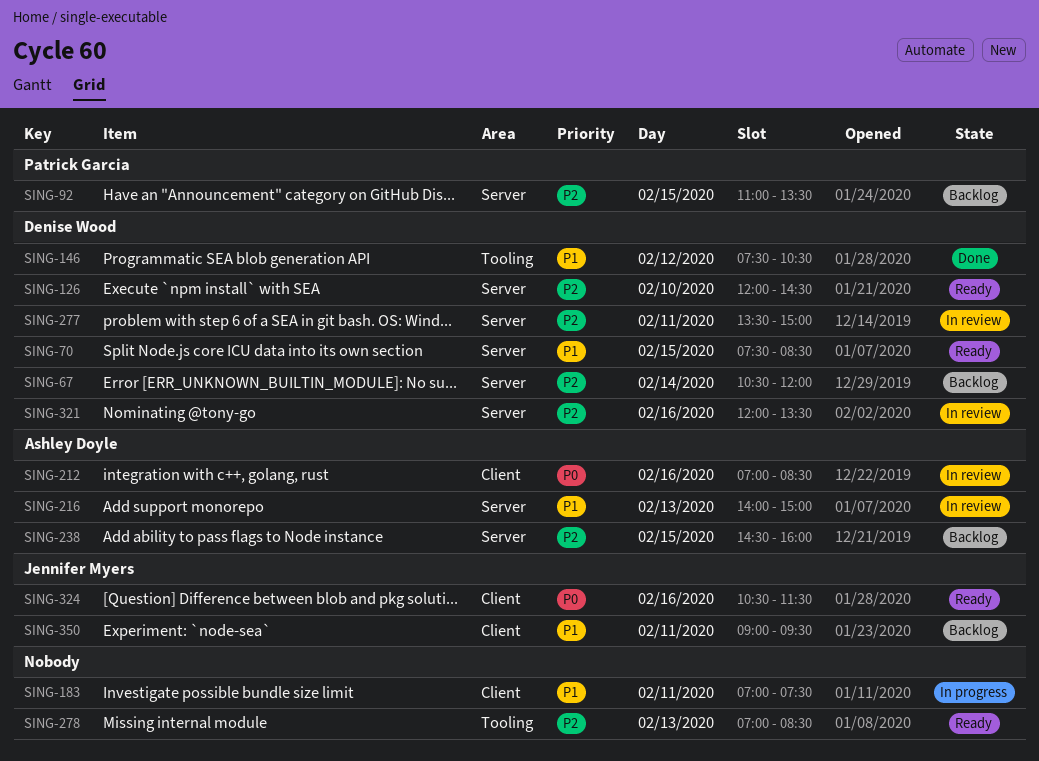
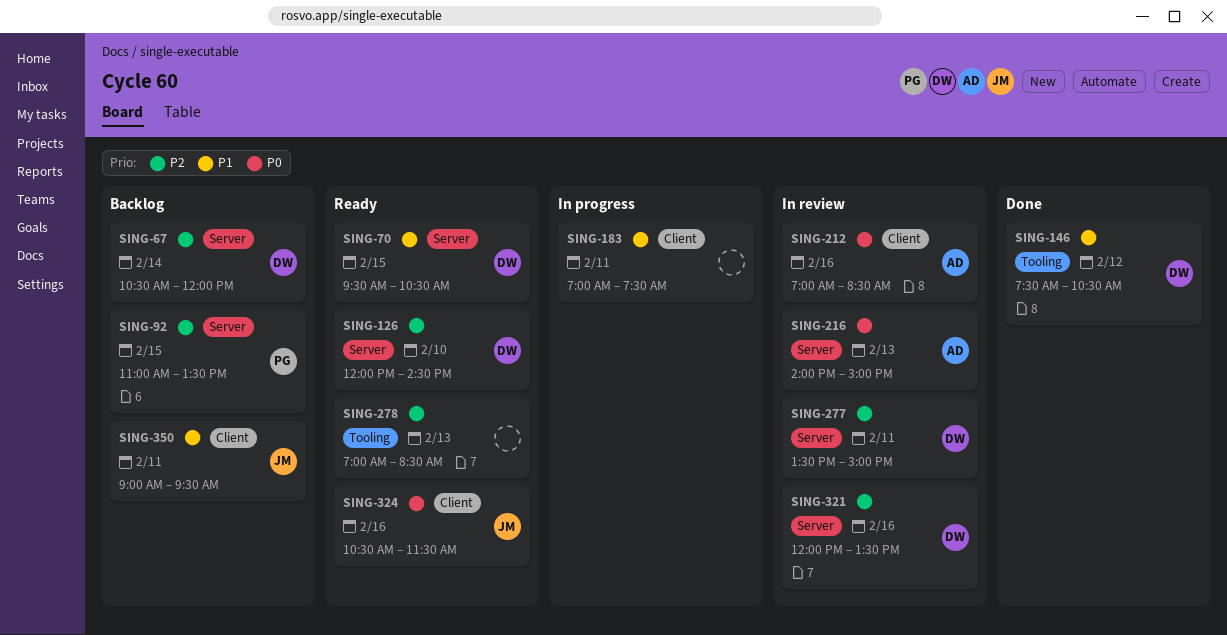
SING-70, begins: 07:30 -> 09:30
SING-70, ends: 08:30 -> 10:30
SING-216, priority: P1 -> P0
SING-238: present -> none

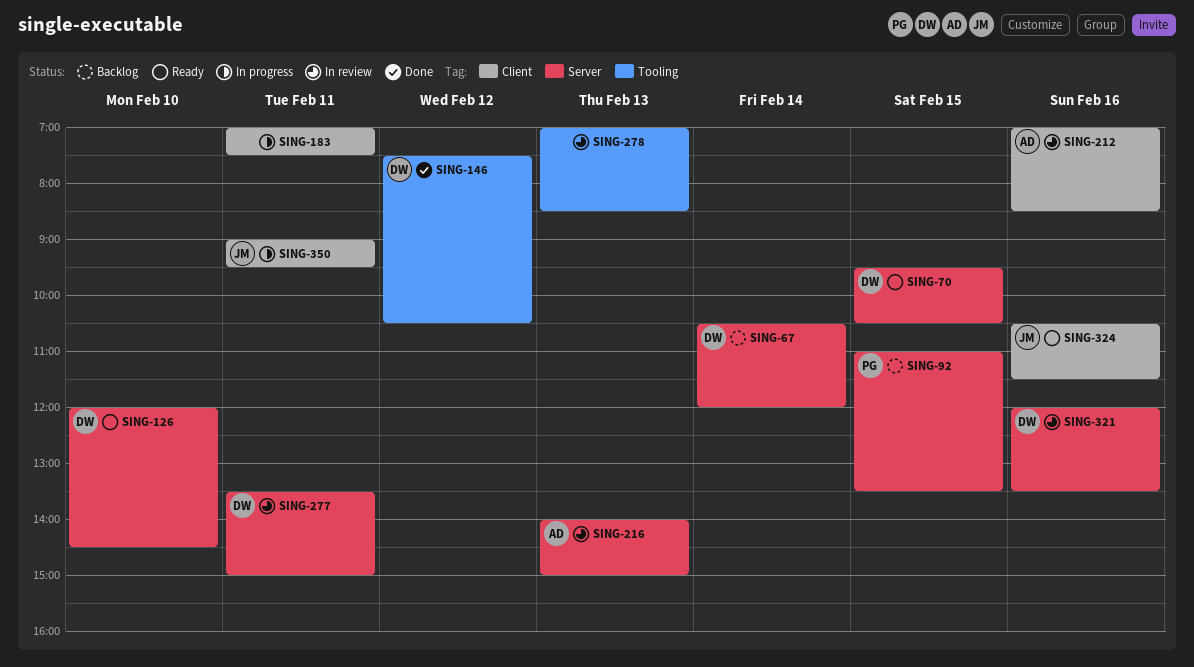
SING-278, status: Ready -> In review
SING-350, status: Backlog -> In progress

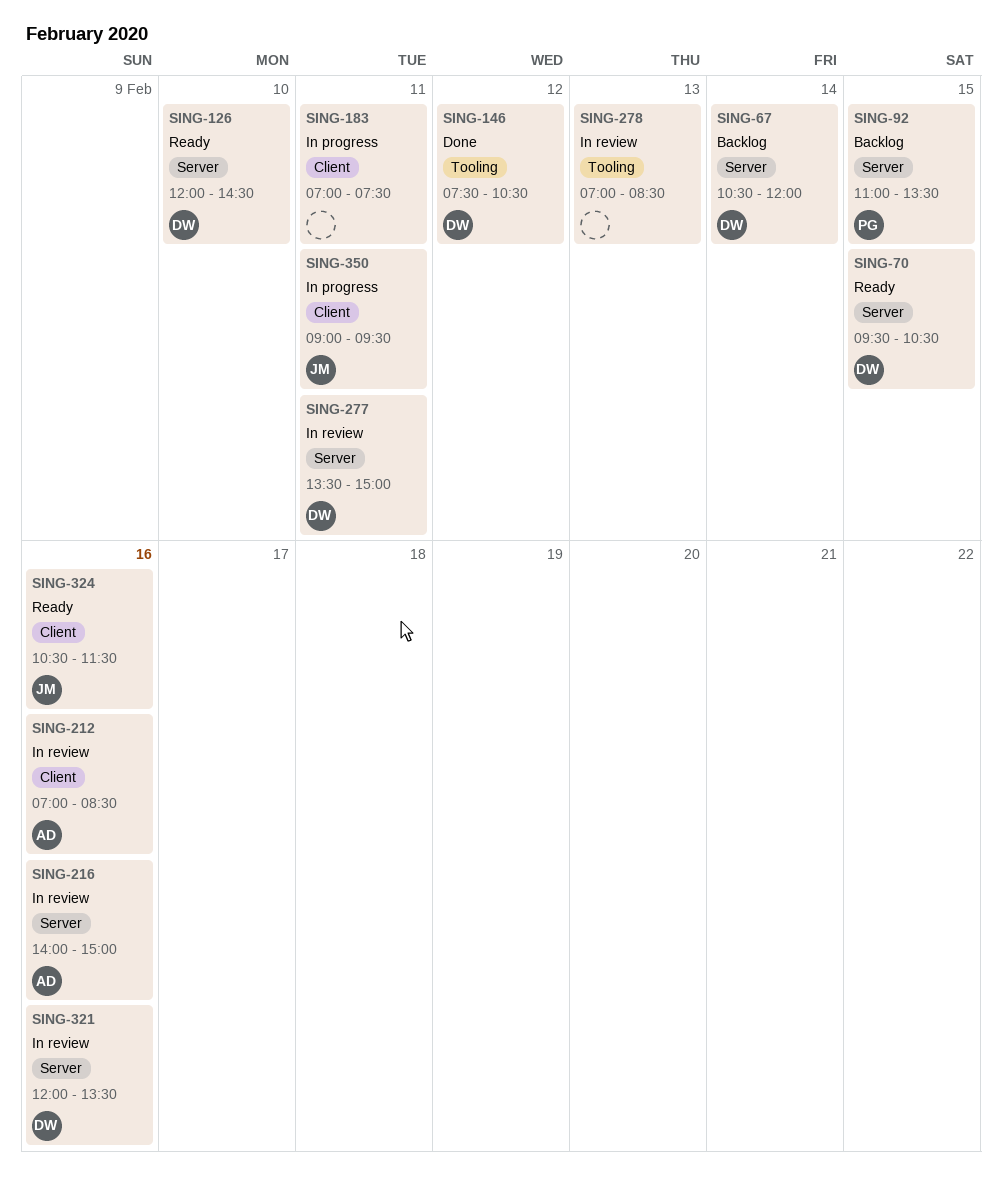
SING-216, day: Feb 13 -> Feb 16

